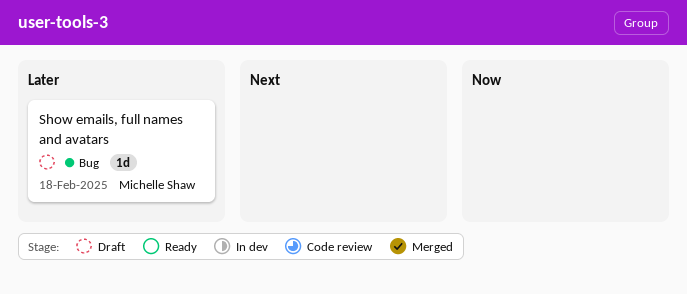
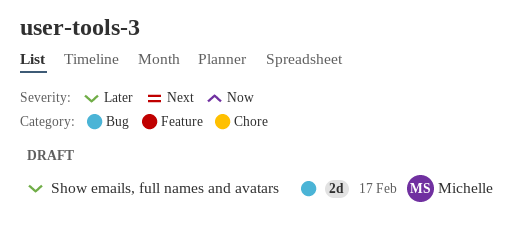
Show emails, full names and avatars, estimate: 1d -> 2d
Show emails, full names and avatars, due: Feb 18 -> Feb 17

